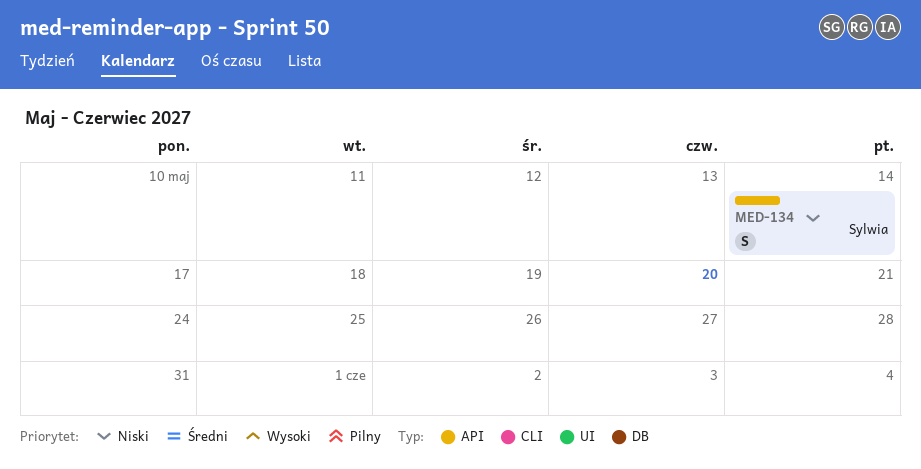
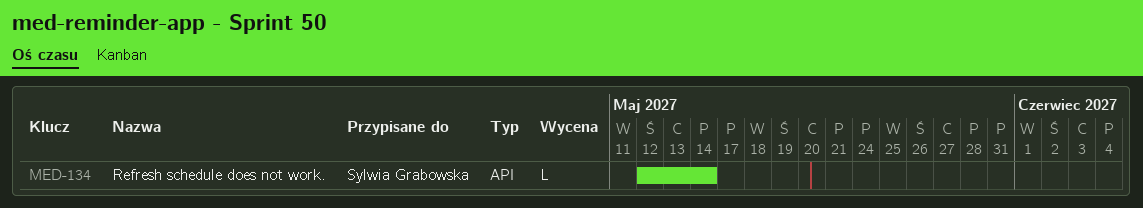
MED-134, estimate: S -> L

